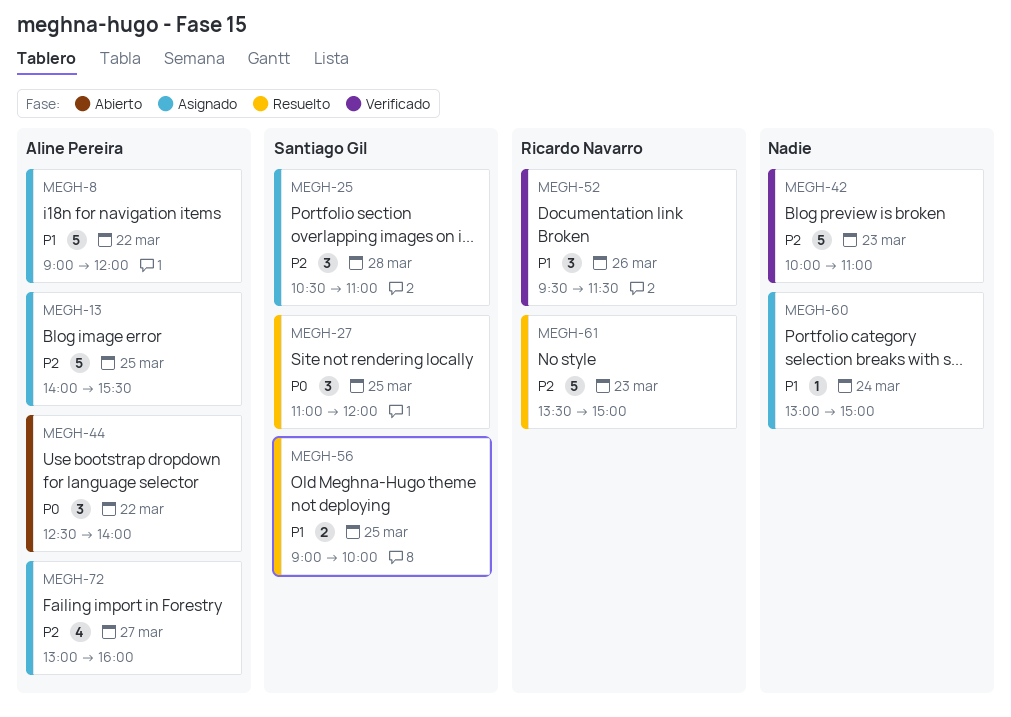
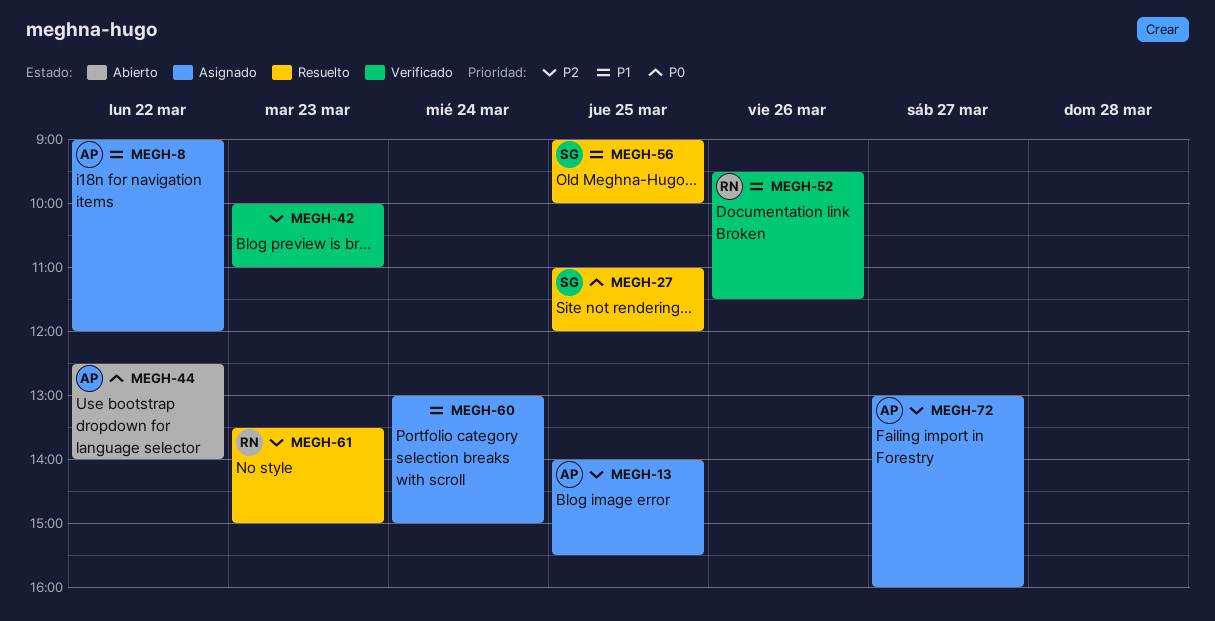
MEGH-25: present -> none

